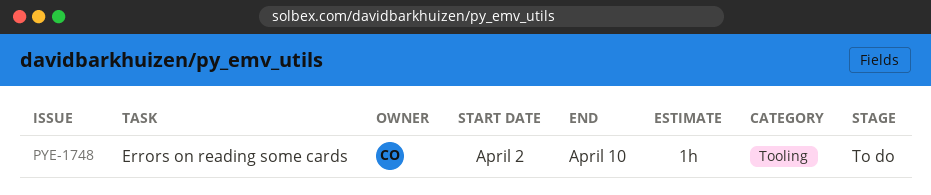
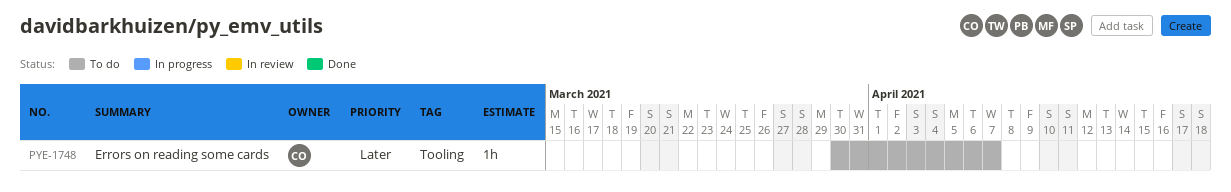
PYE-1748, start: Apr 2 -> Mar 30
PYE-1748, due: Apr 10 -> Apr 7

